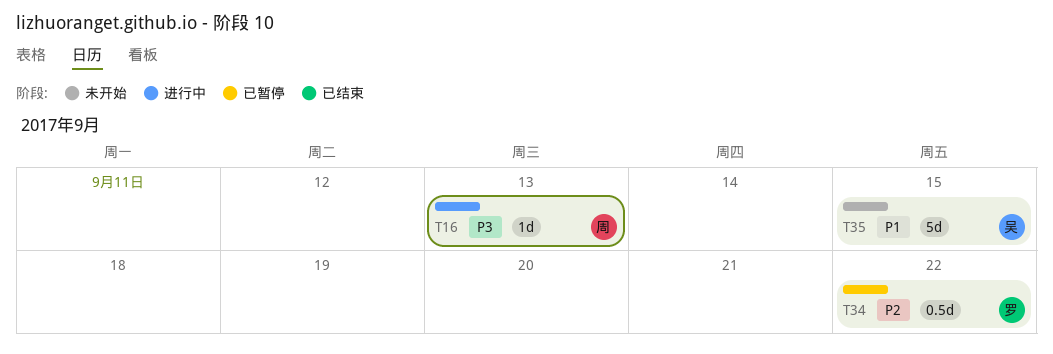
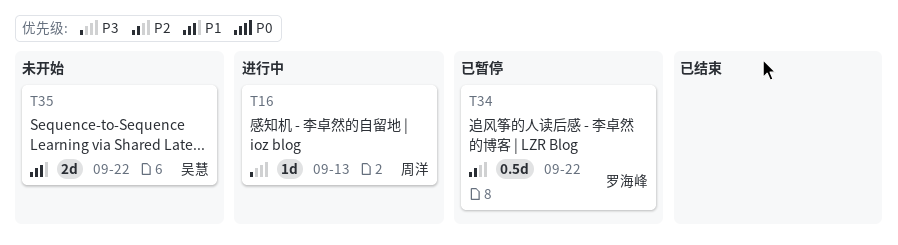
T35, estimate: 5d -> 2d
T35, due: Sep 15 -> Sep 22

